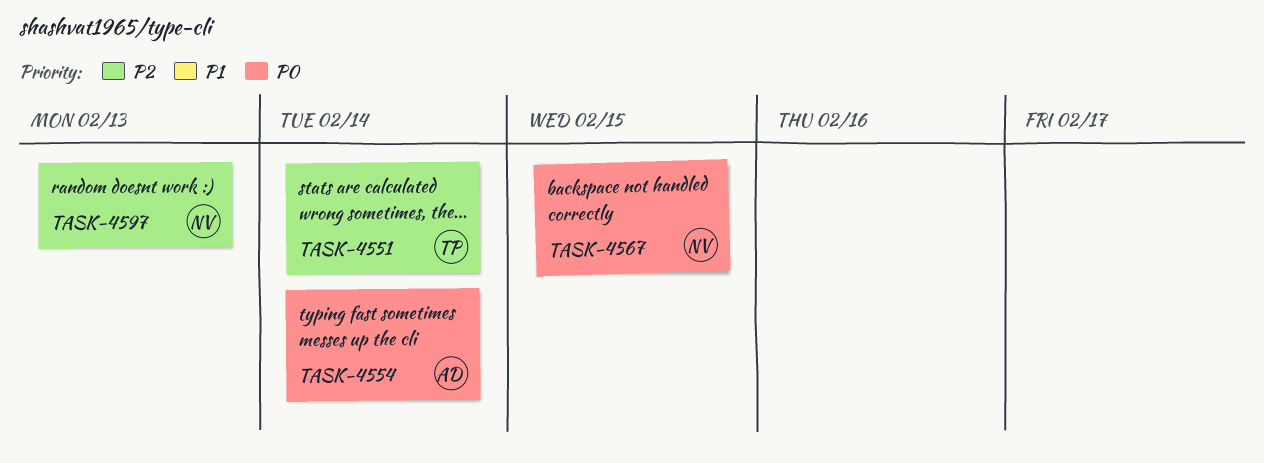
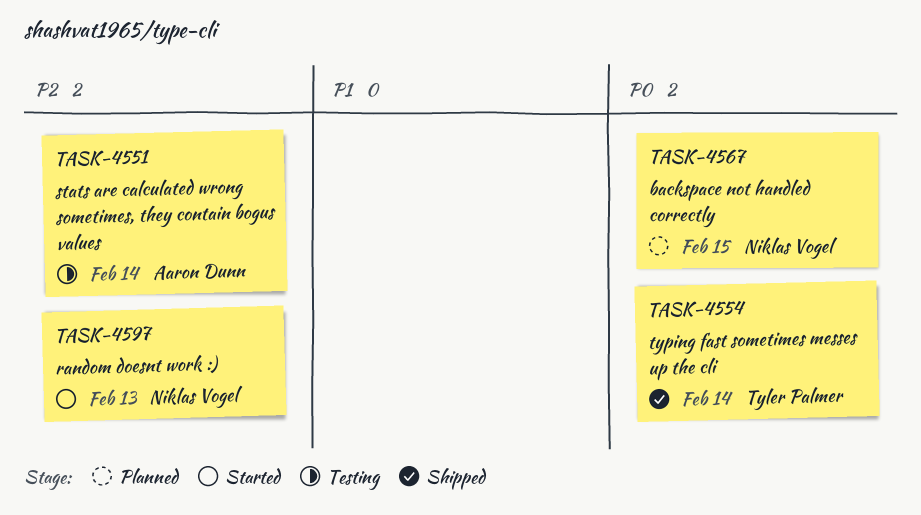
TASK-4551, owner: Tyler Palmer -> Aaron Dunn
TASK-4554, owner: Aaron Dunn -> Tyler Palmer

